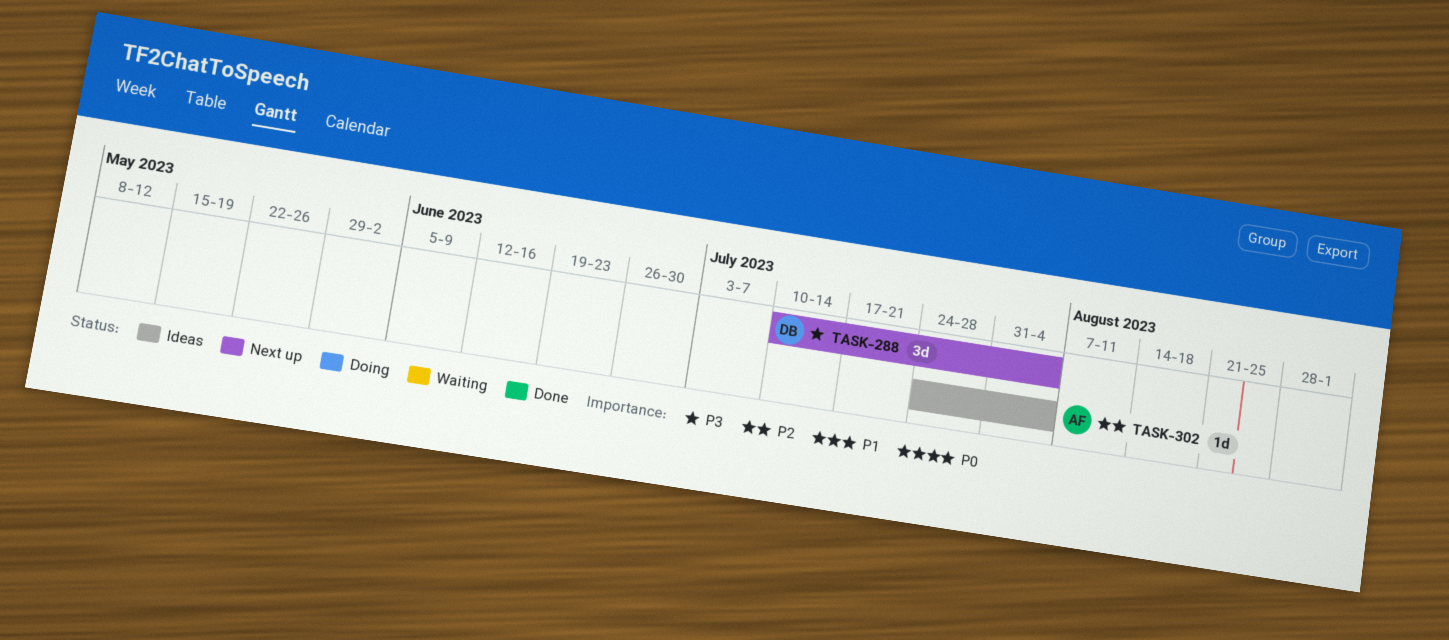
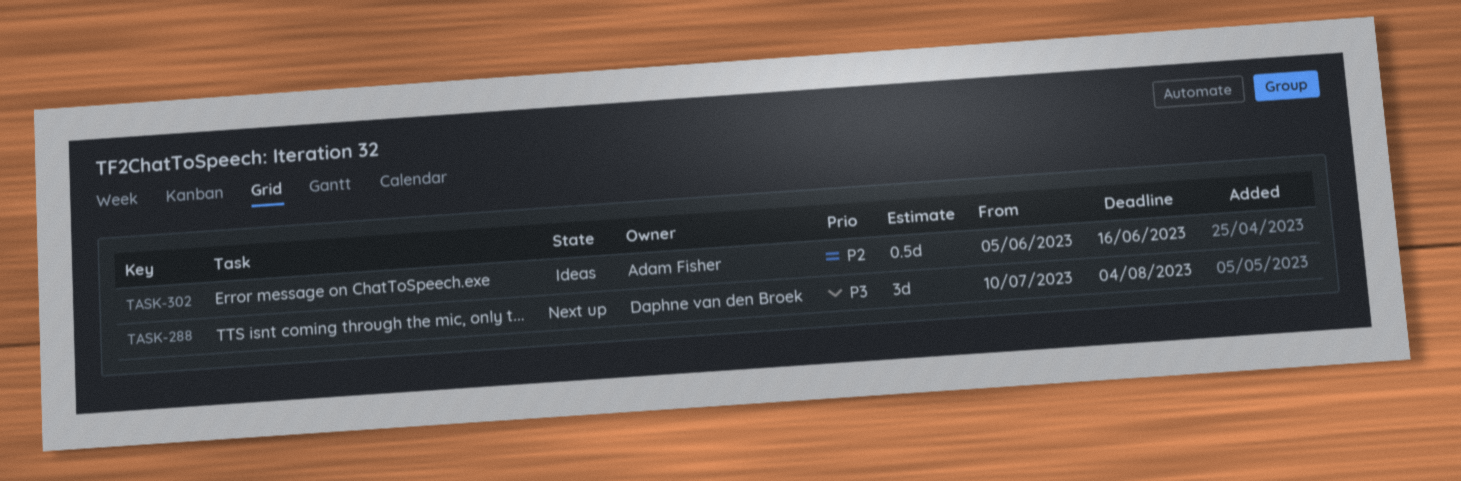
TASK-302, estimate: 1d -> 0.5d
TASK-302, start: Jul 24 -> Jun 5
TASK-302, due: Aug 4 -> Jun 16

